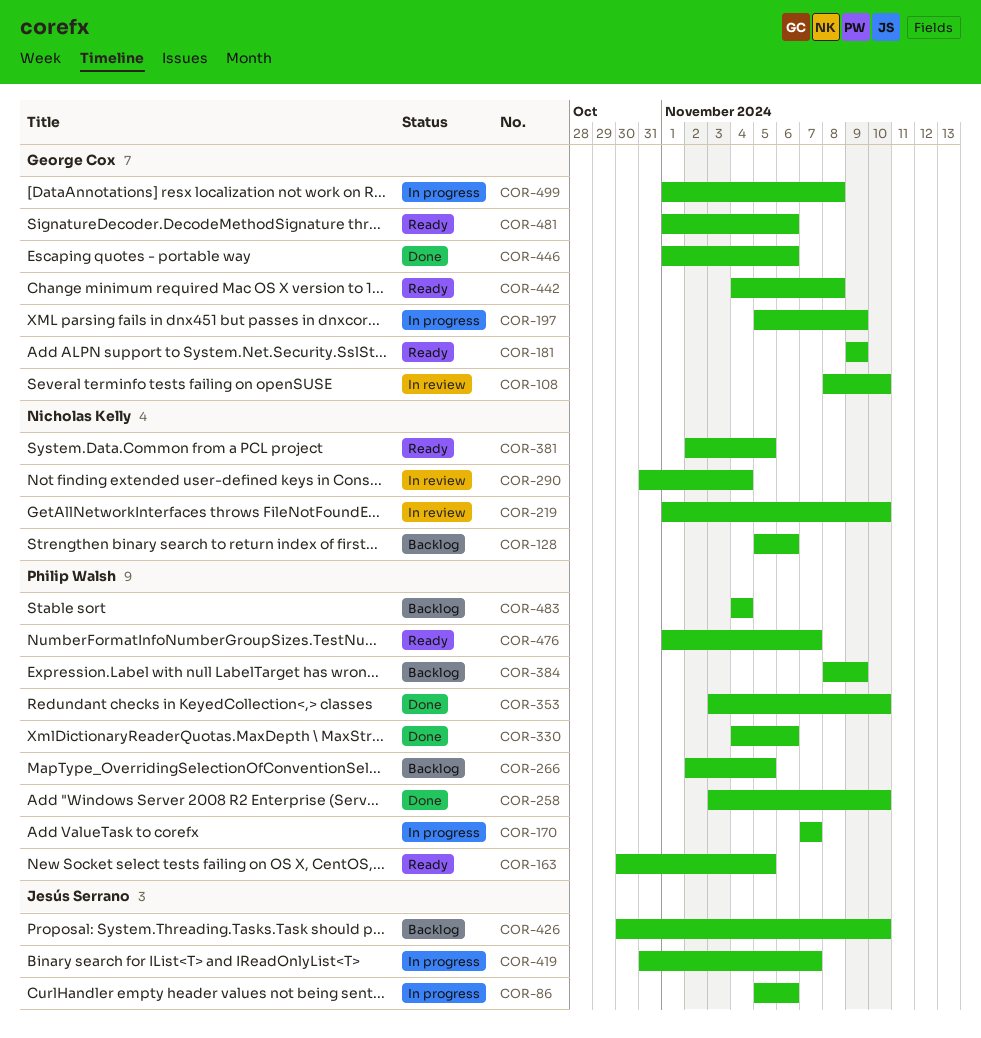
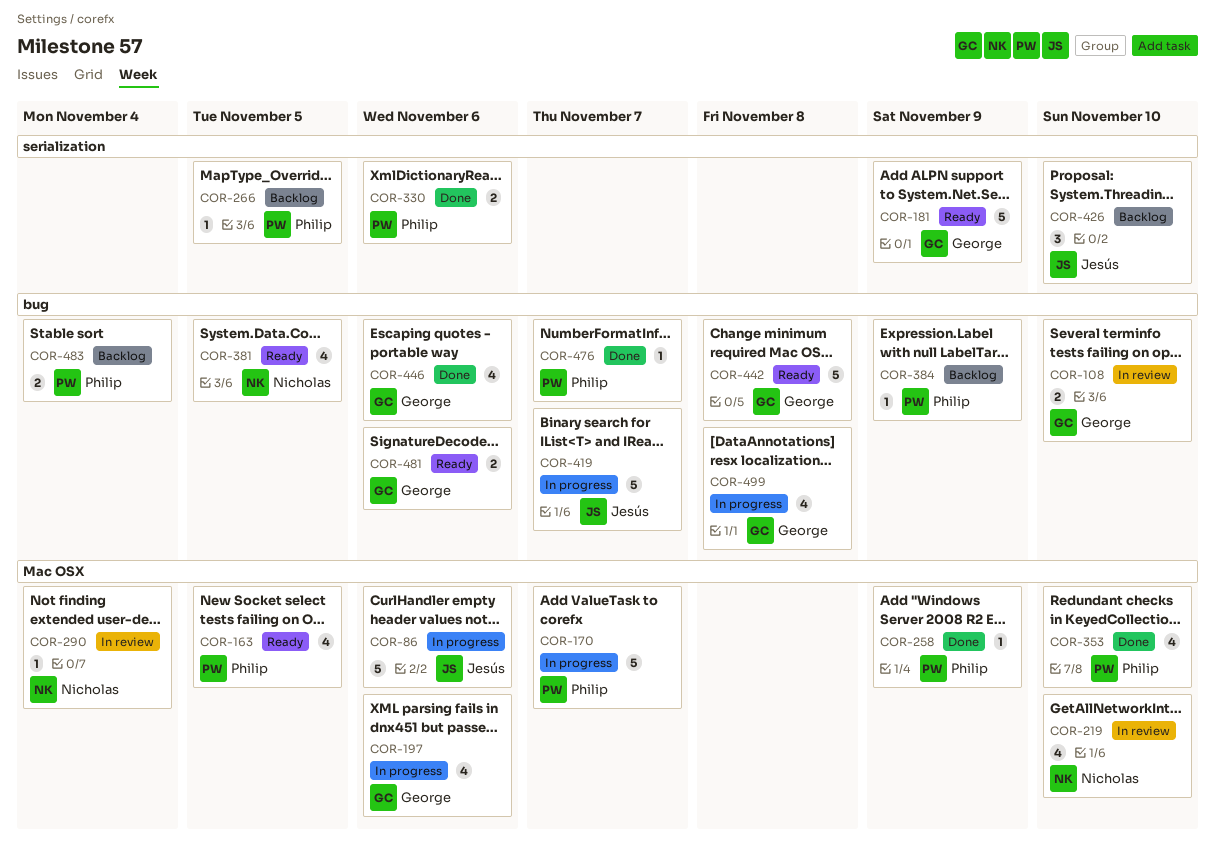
COR-128: present -> none
COR-197, due: Nov 9 -> Nov 6
COR-258, due: Nov 10 -> Nov 9
COR-476, status: Ready -> Done

